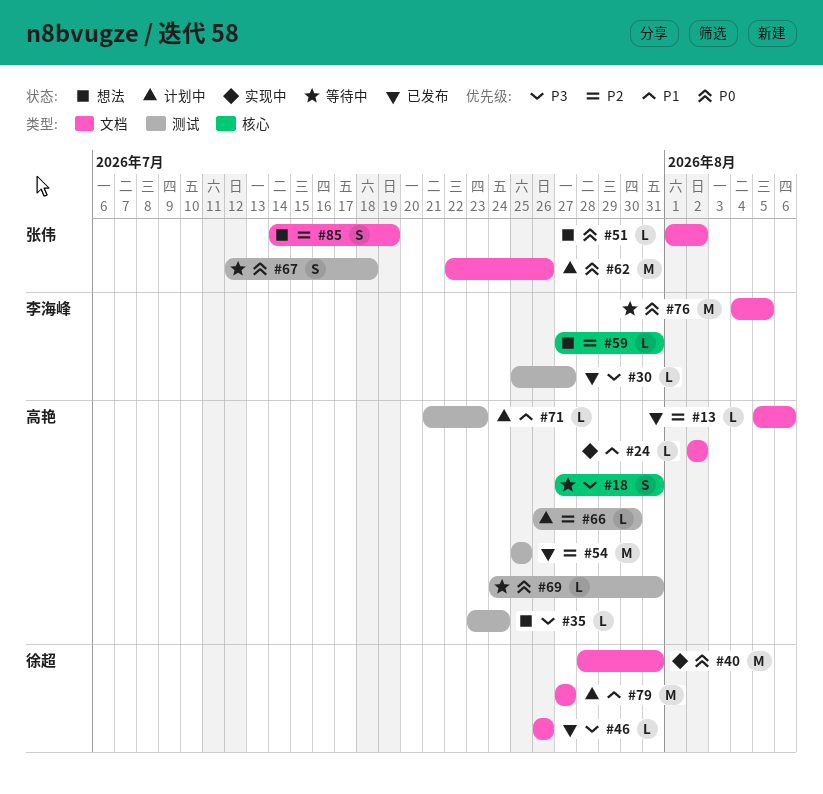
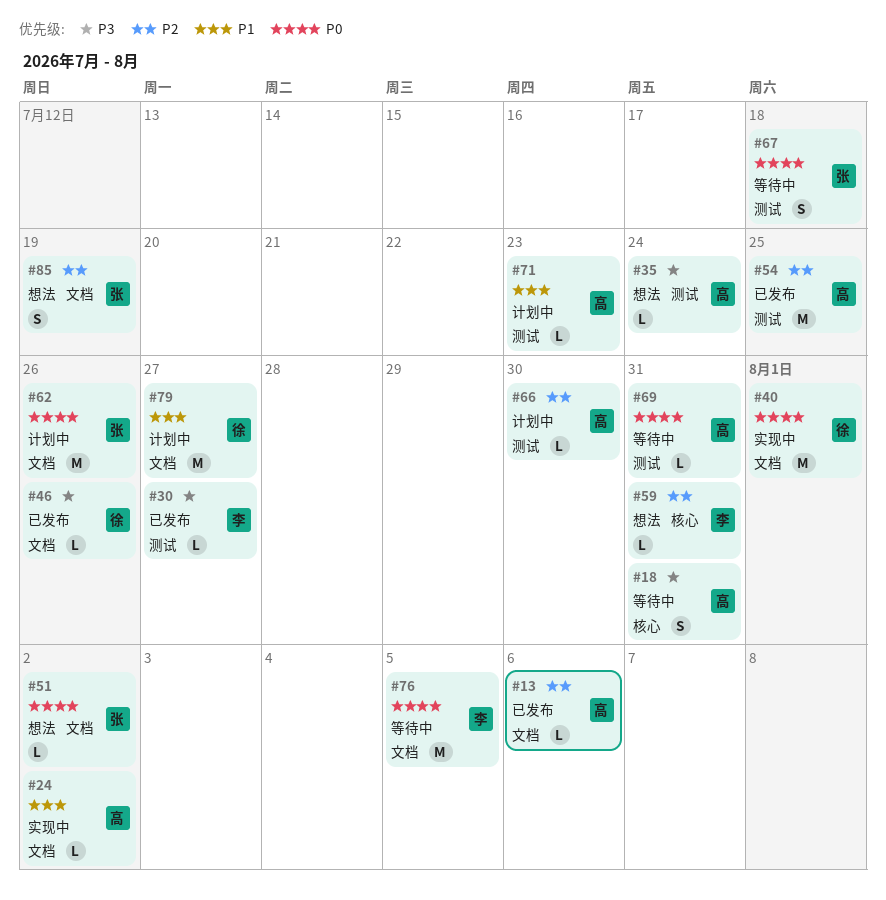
#40, due: Jul 31 -> Aug 1

